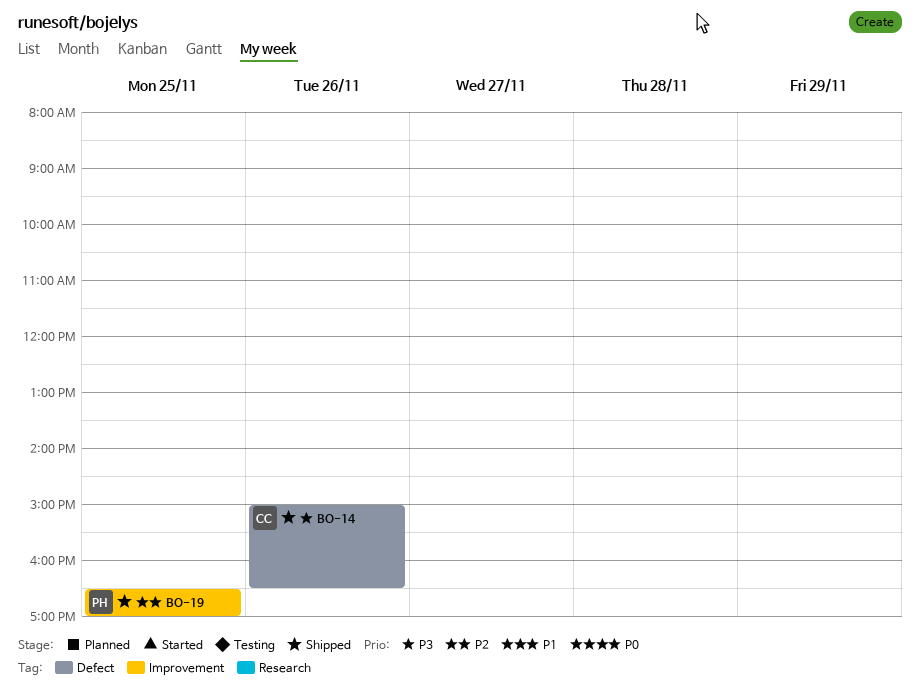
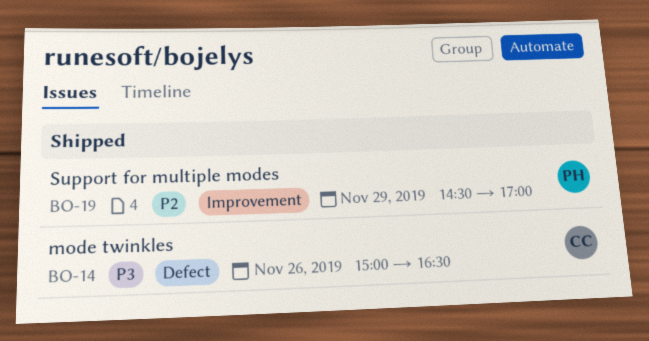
BO-19, day: Nov 25 -> Nov 29
BO-19, begins: 16:30 -> 14:30

